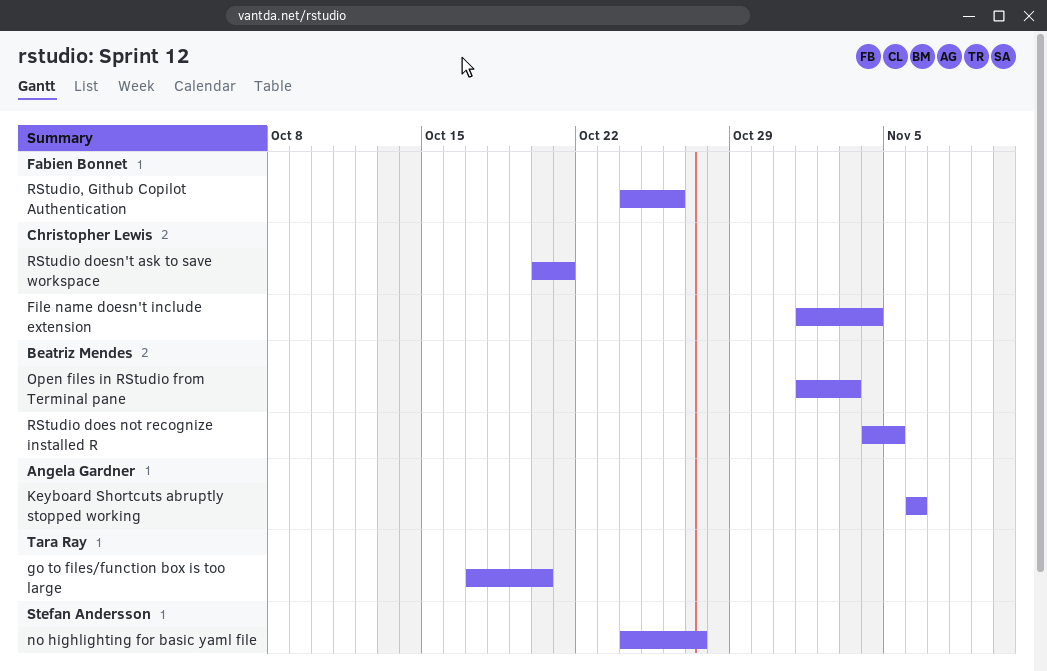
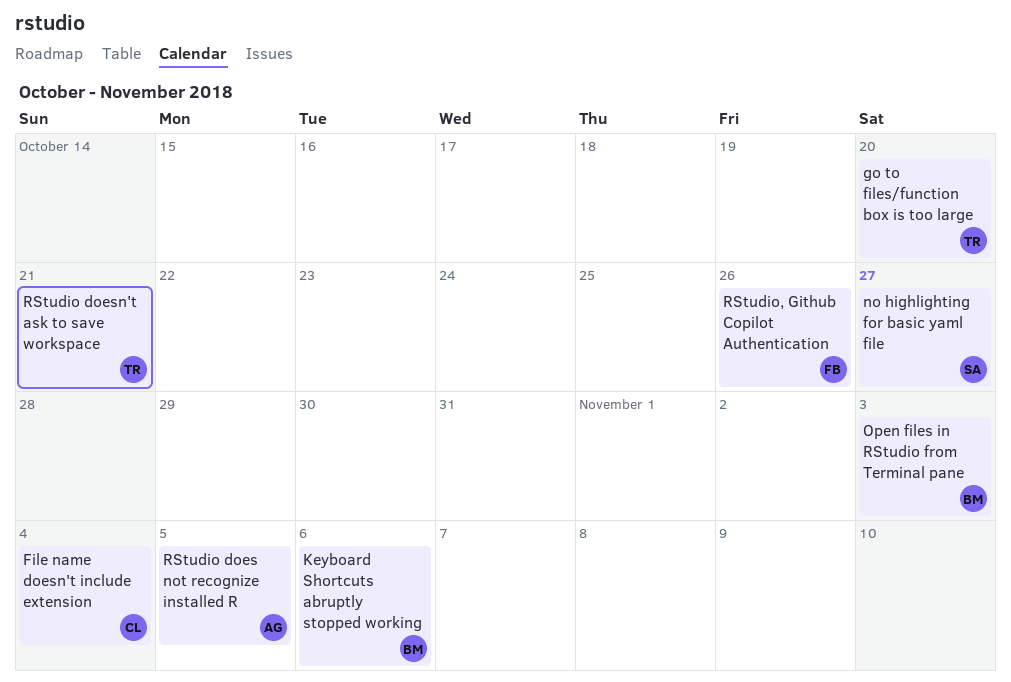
Keyboard Shortcuts abruptly stopped working, owner: Angela Gardner -> Beatriz Mendes
RStudio does not recognize installed R, owner: Beatriz Mendes -> Angela Gardner
RStudio doesn't ask to save workspace, owner: Christopher Lewis -> Tara Ray

